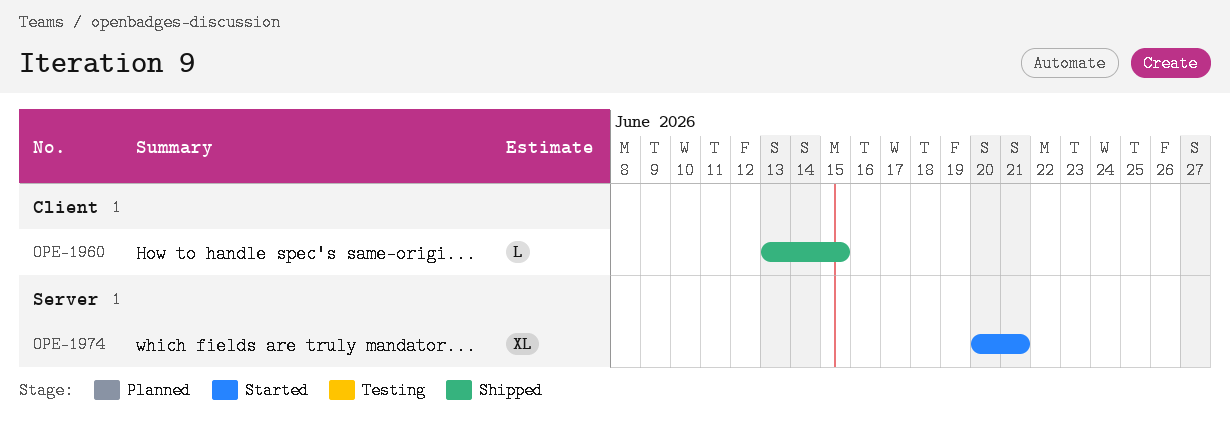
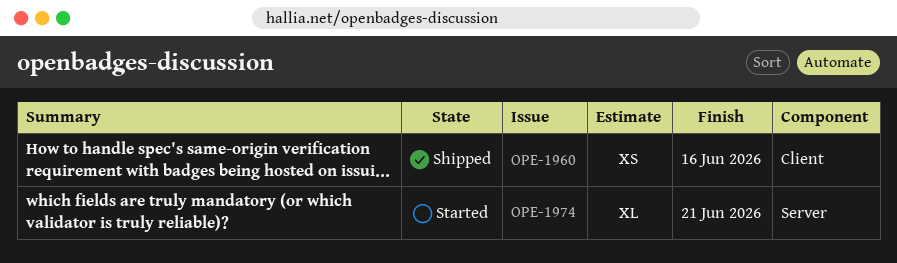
OPE-1960, estimate: L -> XS
OPE-1960, due: Jun 15 -> Jun 16

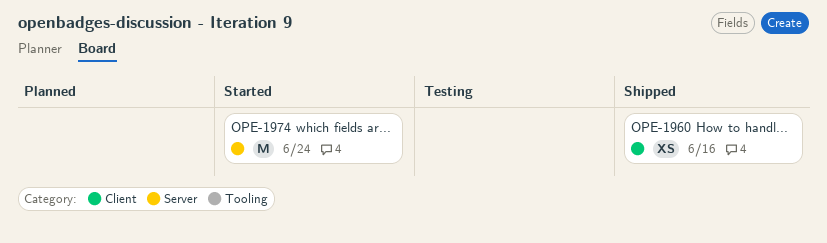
OPE-1974, estimate: XL -> M
OPE-1974, due: Jun 21 -> Jun 24

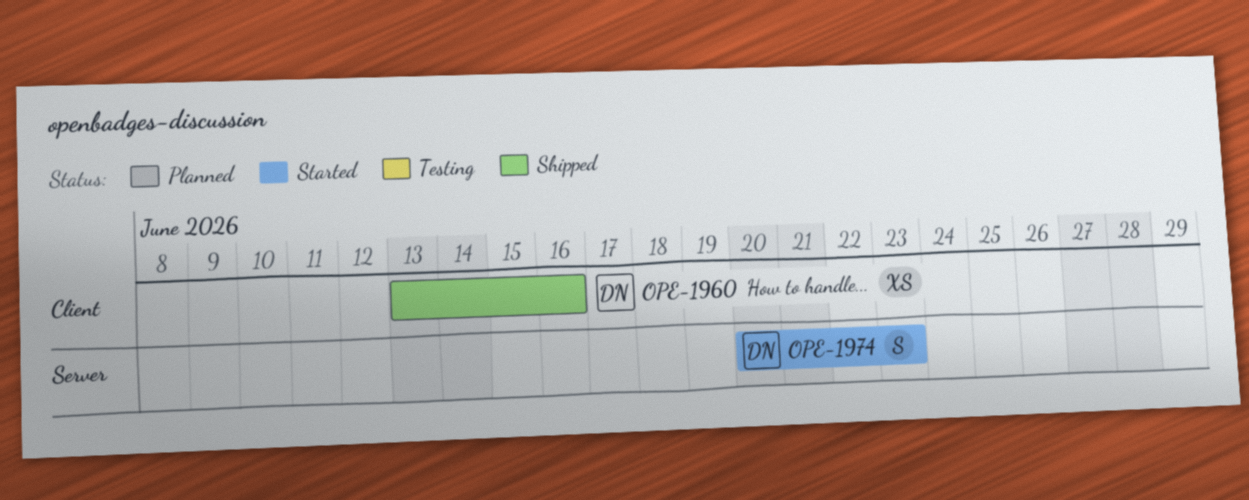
OPE-1974, estimate: M -> S
OPE-1974, due: Jun 24 -> Jun 23

